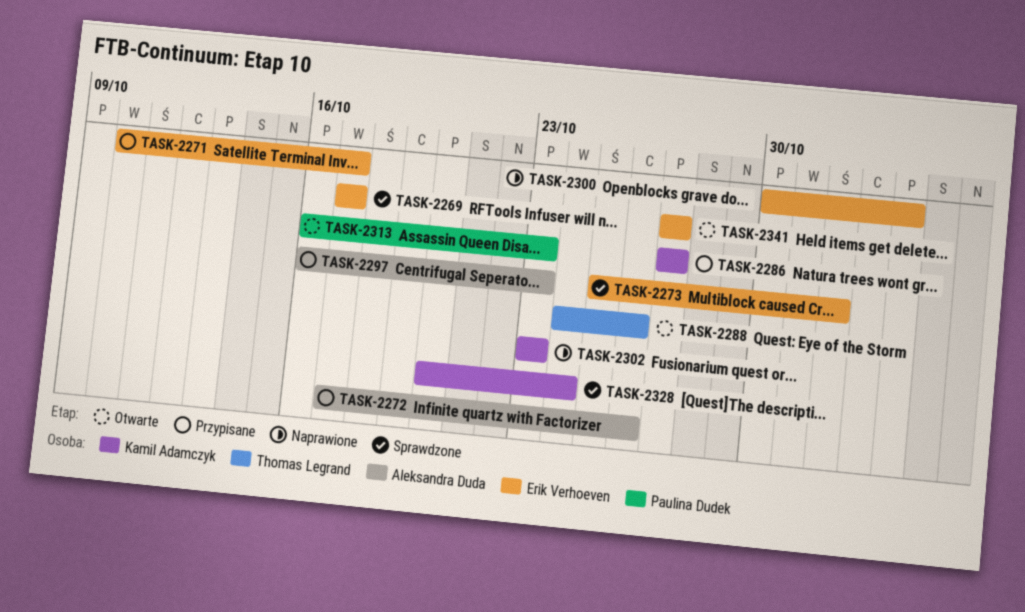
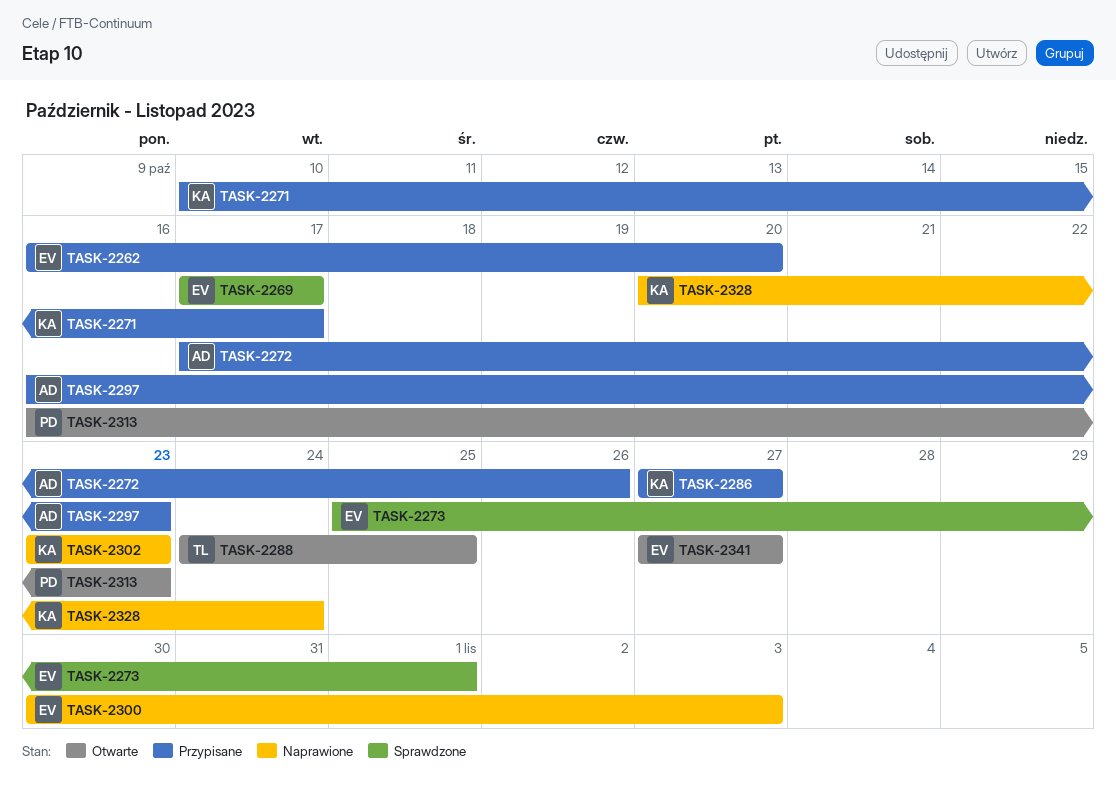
TASK-2262: none -> present
TASK-2271, owner: Erik Verhoeven -> Kamil Adamczyk
TASK-2288, due: Oct 26 -> Oct 25
TASK-2328, status: Sprawdzone -> Naprawione

